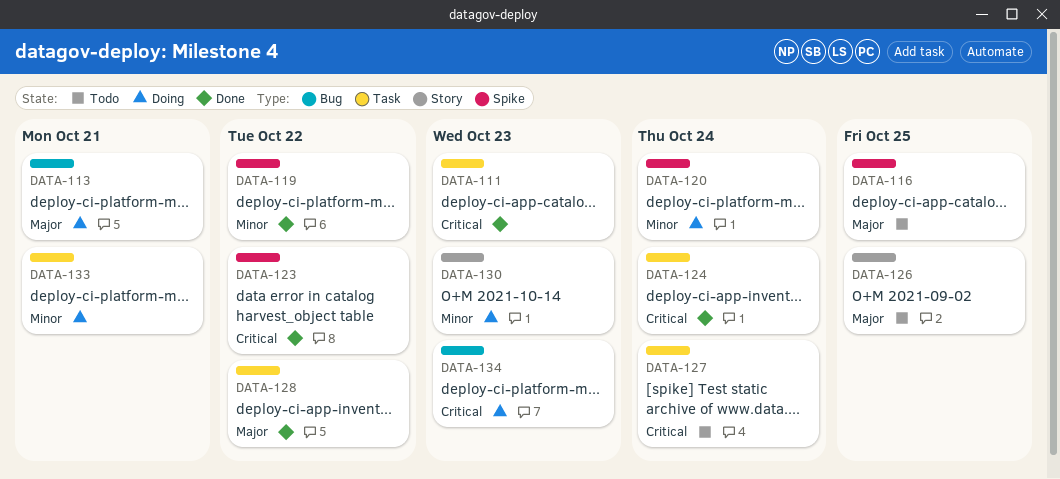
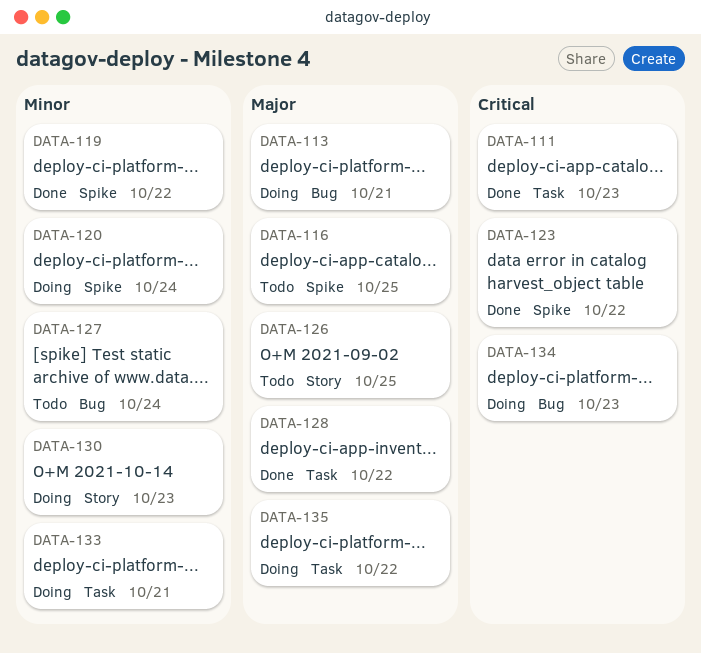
DATA-124: present -> none
DATA-127, priority: Critical -> Minor
DATA-127, label: Task -> Bug
DATA-135: none -> present

